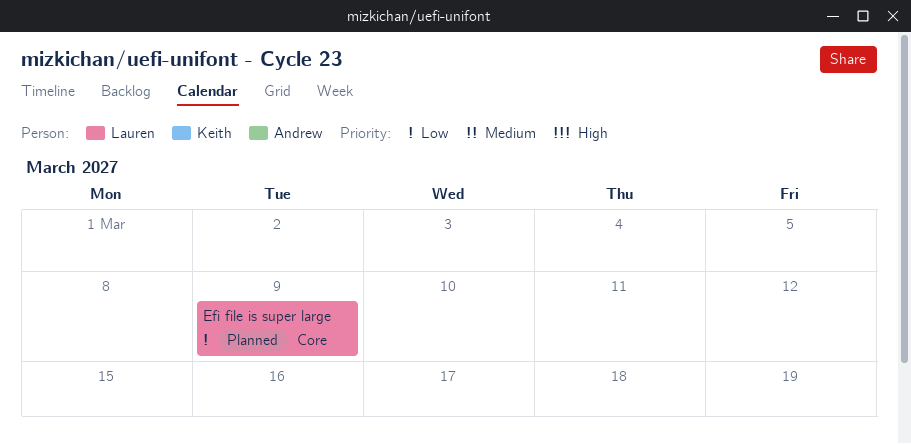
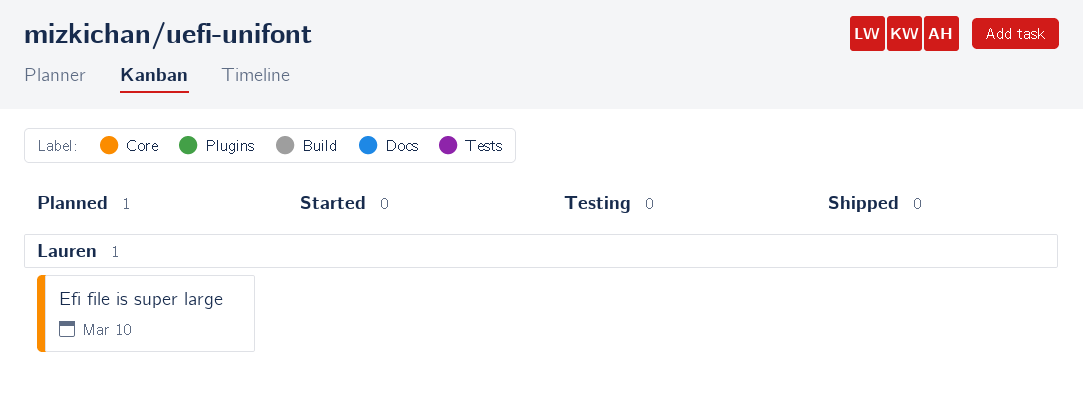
Efi file is super large, due: Mar 9 -> Mar 10

